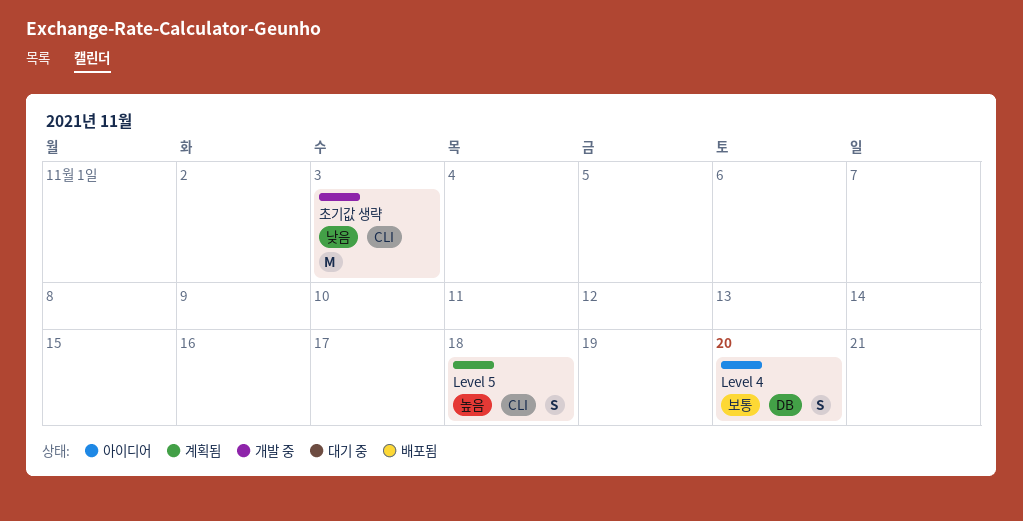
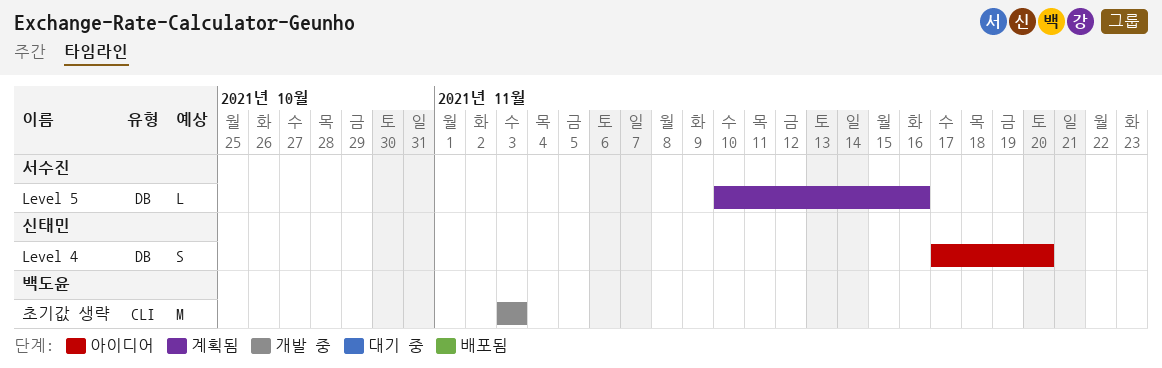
Level 5, label: CLI -> DB
Level 5, estimate: S -> L
Level 5, due: Nov 18 -> Nov 16

